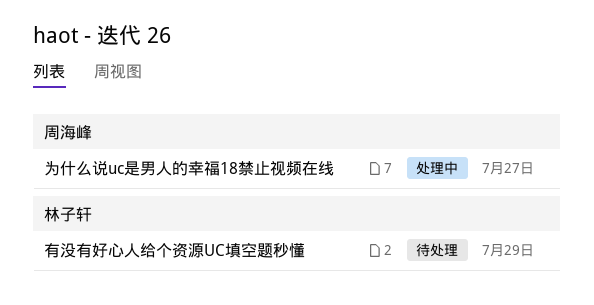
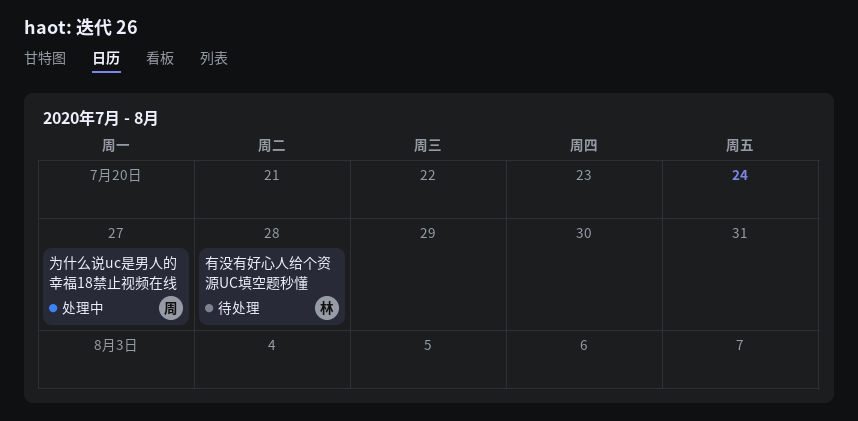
有没有好心人给个资源UC填空题秒懂, due: Jul 29 -> Jul 28

